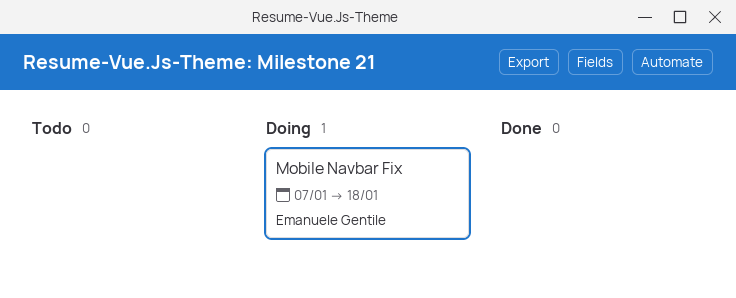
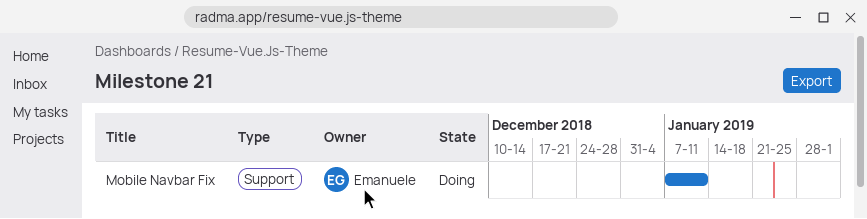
Mobile Navbar Fix, due: Jan 18 -> Jan 11

